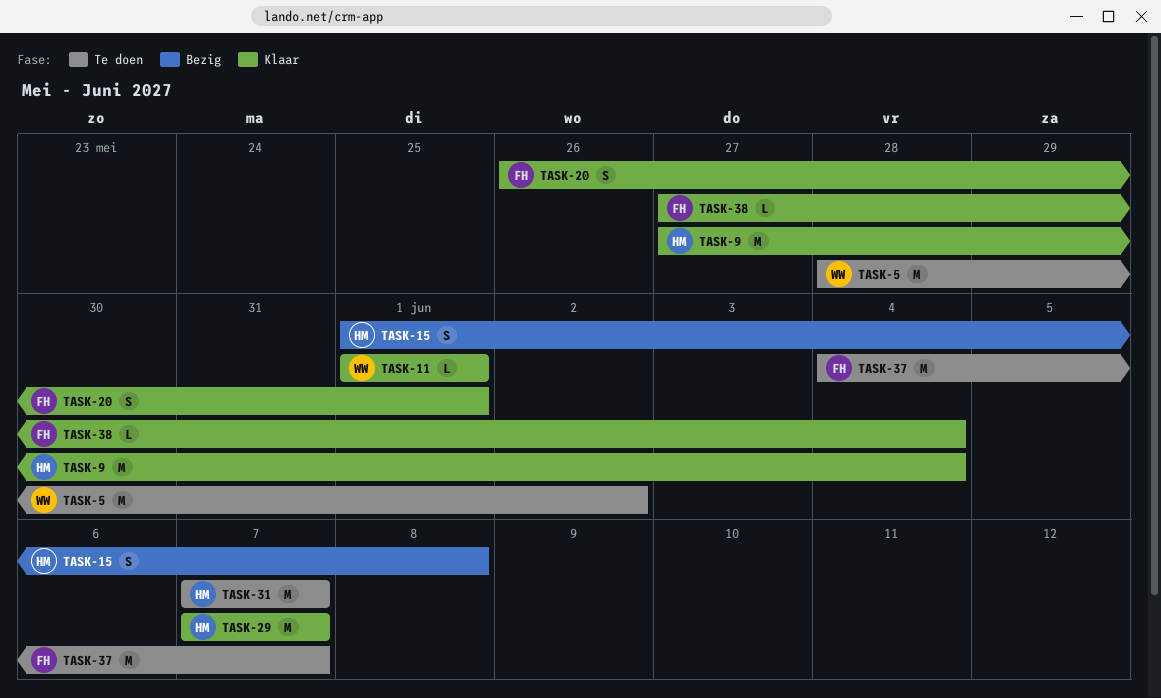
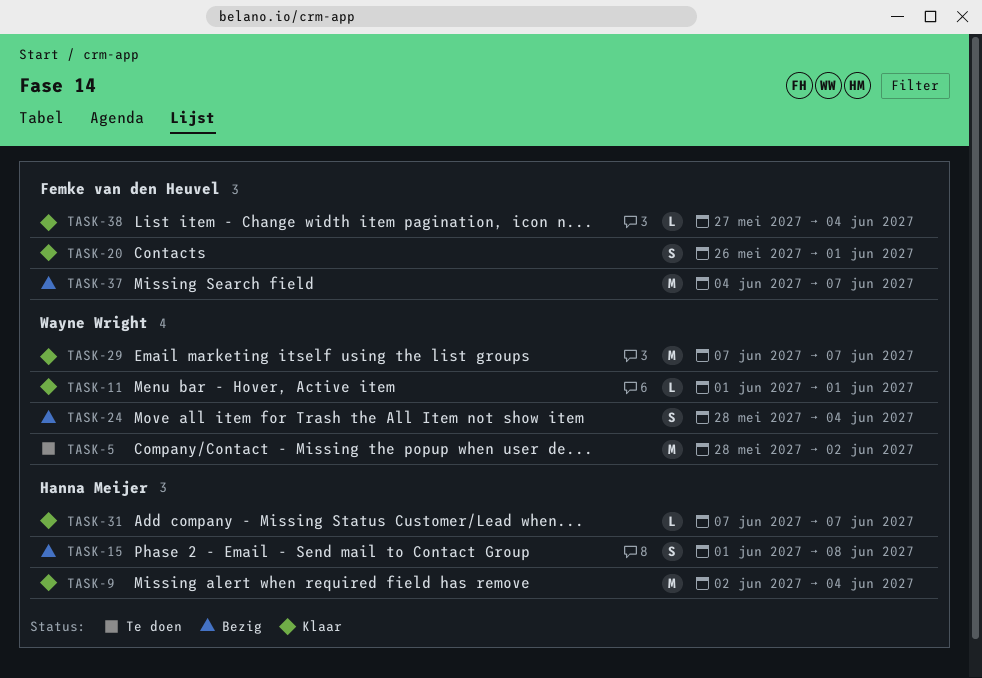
TASK-9, start: May 27 -> Jun 2
TASK-24: none -> present
TASK-29, owner: Hanna Meijer -> Wayne Wright
TASK-31, status: Te doen -> Klaar
TASK-31, estimate: M -> L
TASK-37, status: Te doen -> Bezig

